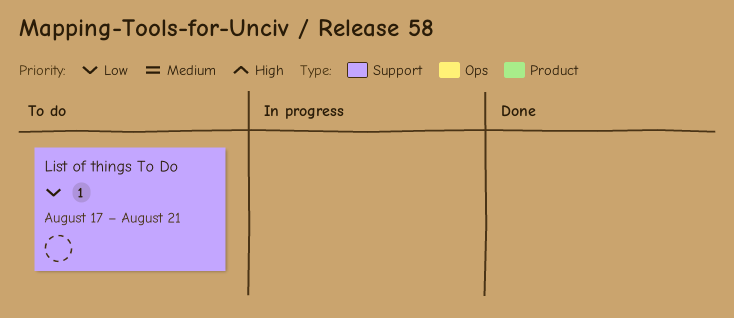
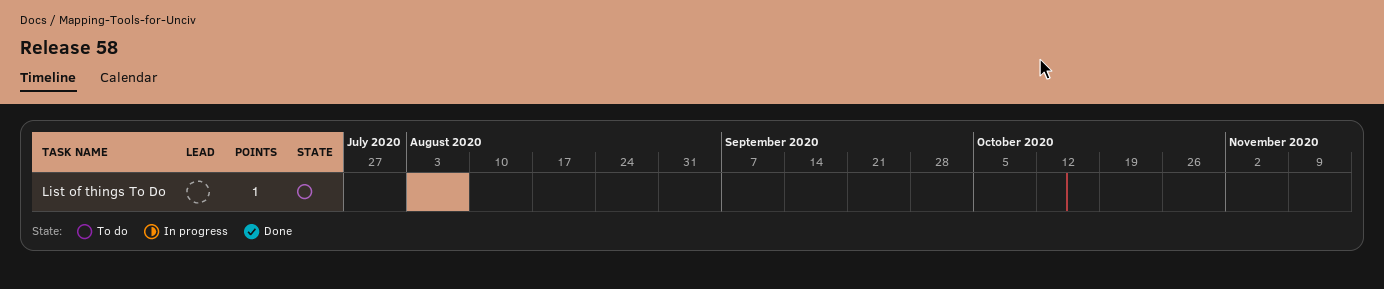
List of things To Do, start: Aug 17 -> Aug 3
List of things To Do, due: Aug 21 -> Aug 7

